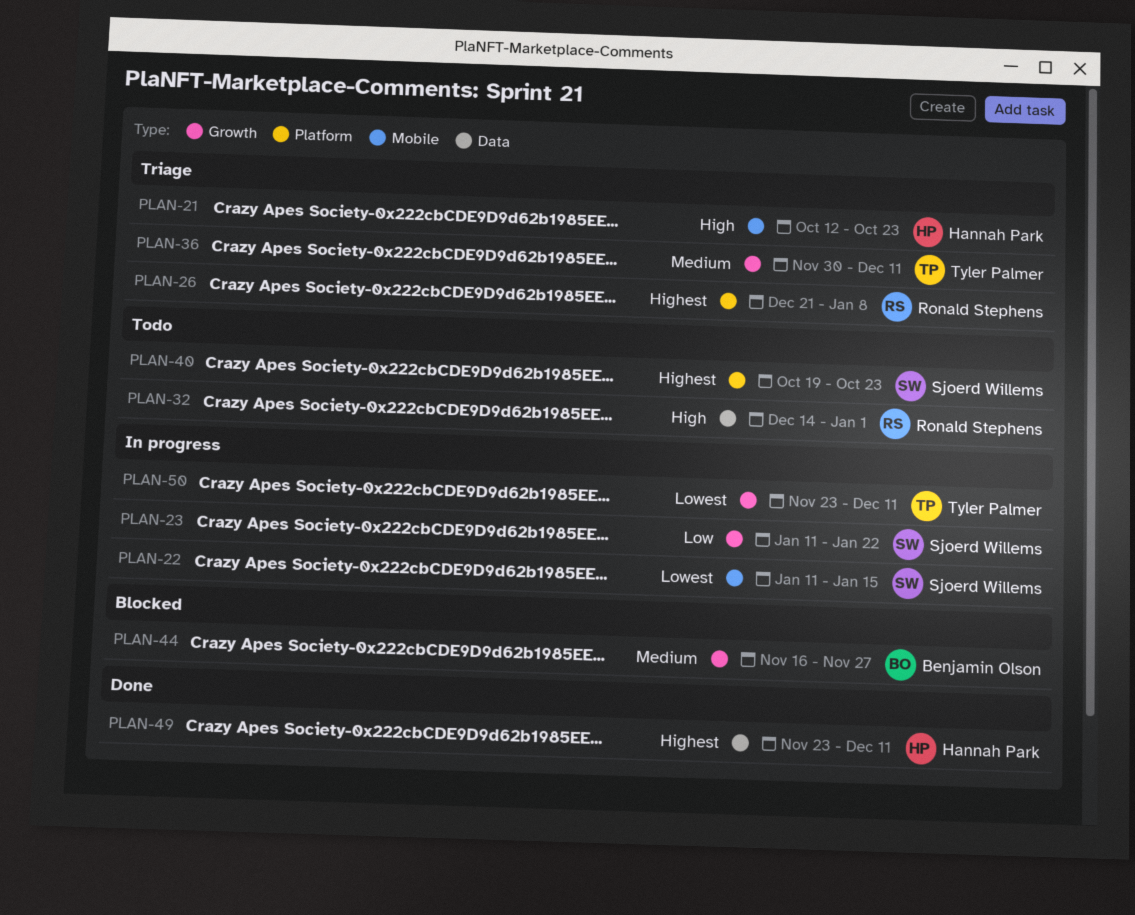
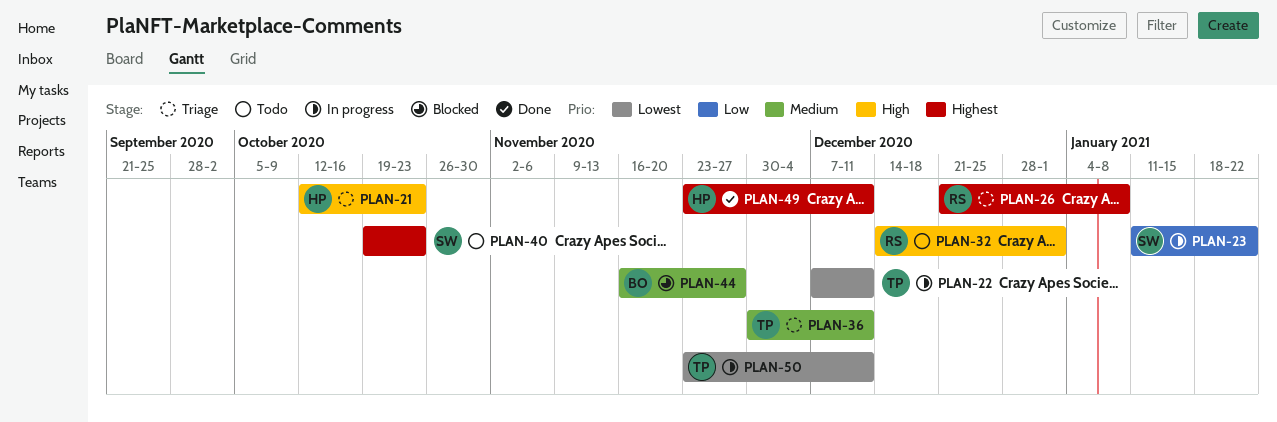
PLAN-22, owner: Sjoerd Willems -> Tyler Palmer
PLAN-22, start: Jan 11 -> Dec 7
PLAN-22, due: Jan 15 -> Dec 11

